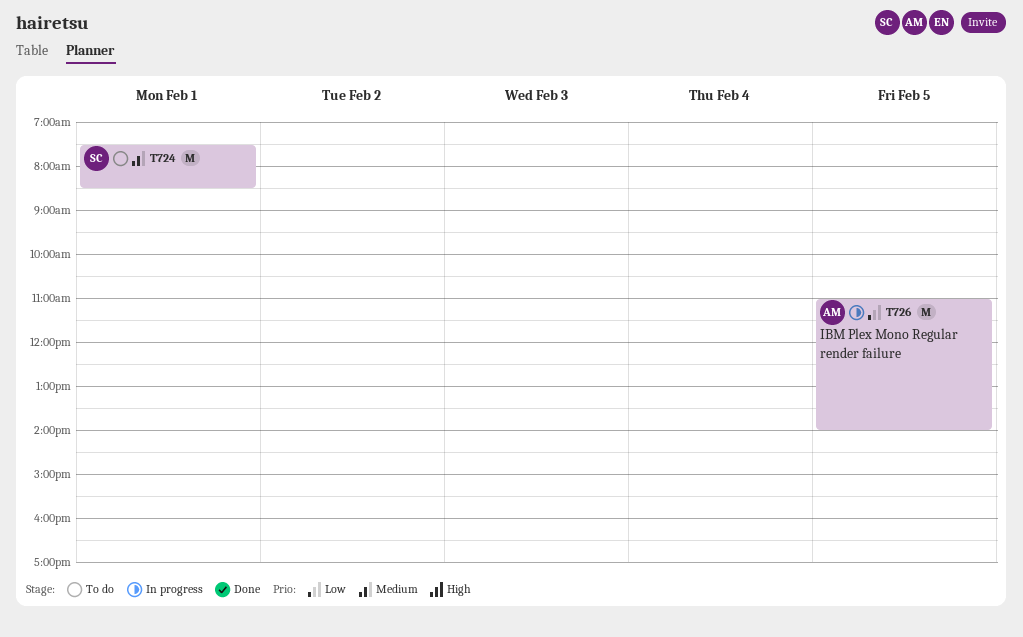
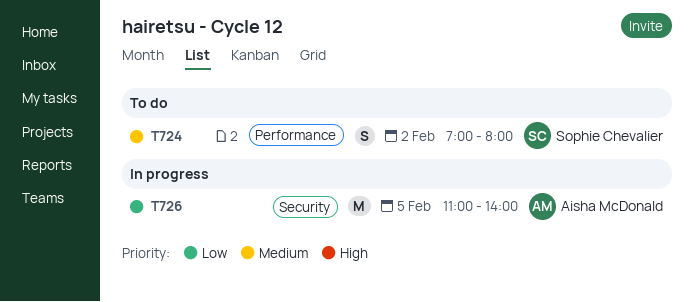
T724, estimate: M -> S
T724, day: Feb 1 -> Feb 2
T724, begins: 07:30 -> 07:00
T724, ends: 08:30 -> 08:00

